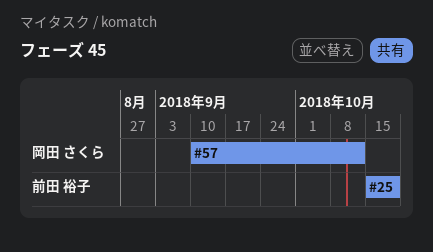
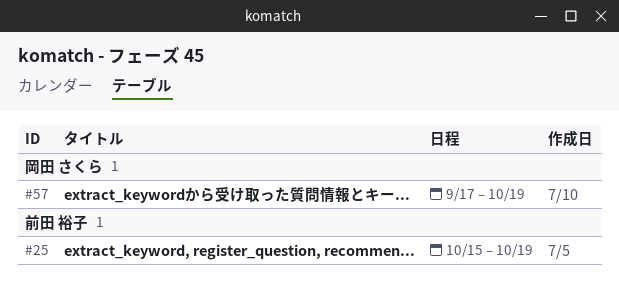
#57, start: Sep 10 -> Sep 17
#57, due: Oct 12 -> Oct 19

